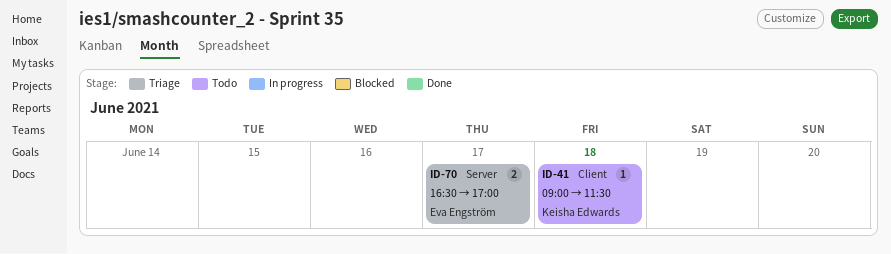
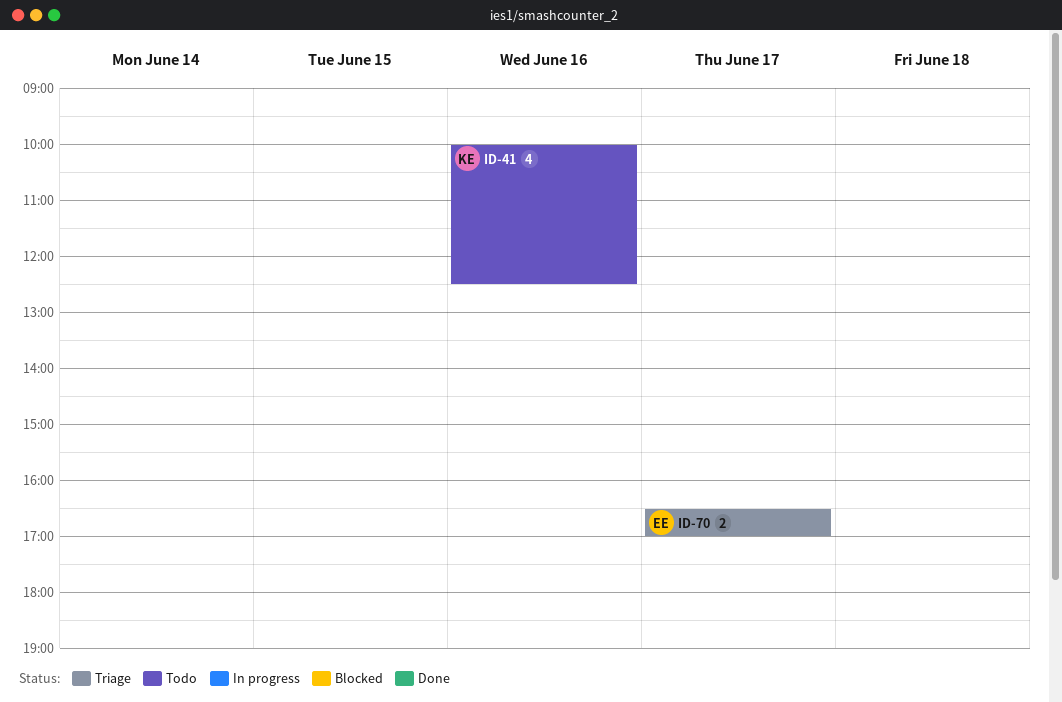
ID-41, estimate: 1 -> 4
ID-41, day: Jun 18 -> Jun 16
ID-41, begins: 09:00 -> 10:00
ID-41, ends: 11:30 -> 12:30

